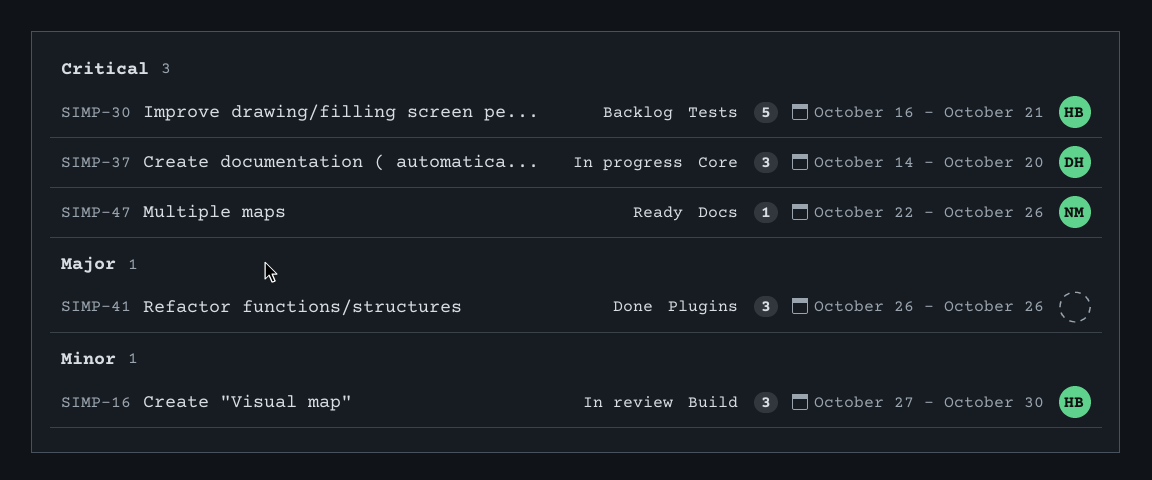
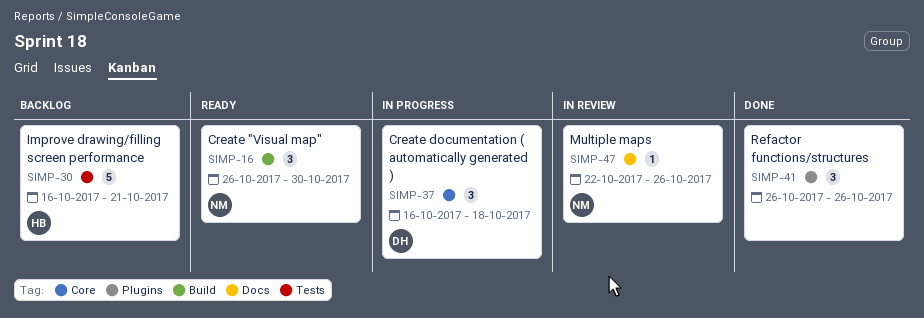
SIMP-16, status: In review -> Ready
SIMP-16, owner: HB -> NM
SIMP-16, start: Oct 27 -> Oct 26
SIMP-37, start: Oct 14 -> Oct 16
SIMP-37, due: Oct 20 -> Oct 18
SIMP-47, status: Ready -> In review

